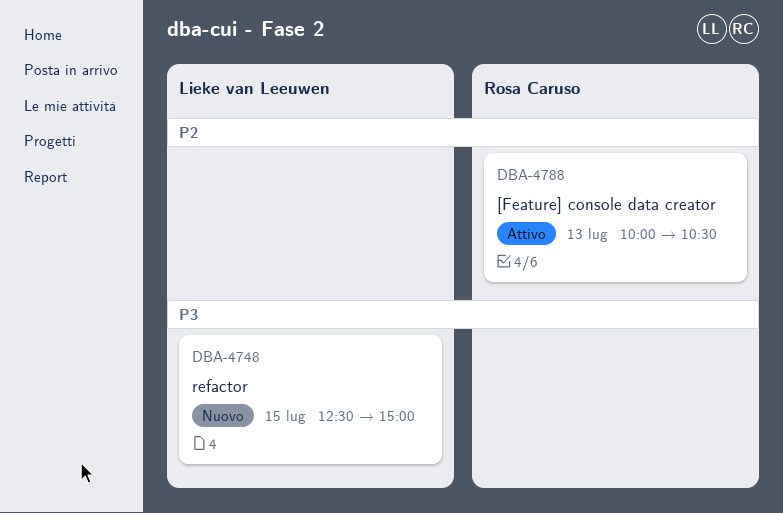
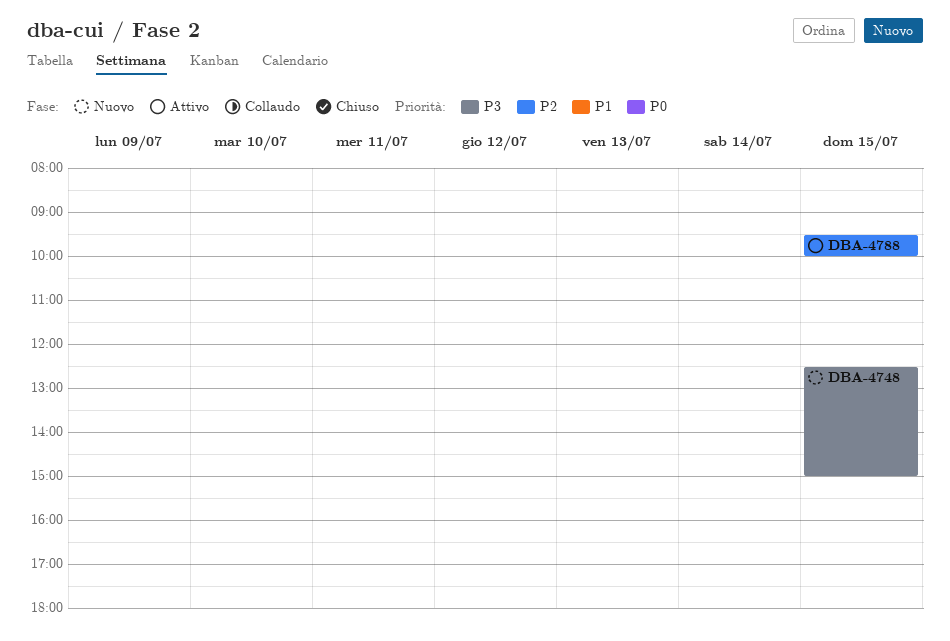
DBA-4788, day: Jul 13 -> Jul 15
DBA-4788, begins: 10:00 -> 09:30
DBA-4788, ends: 10:30 -> 10:00

